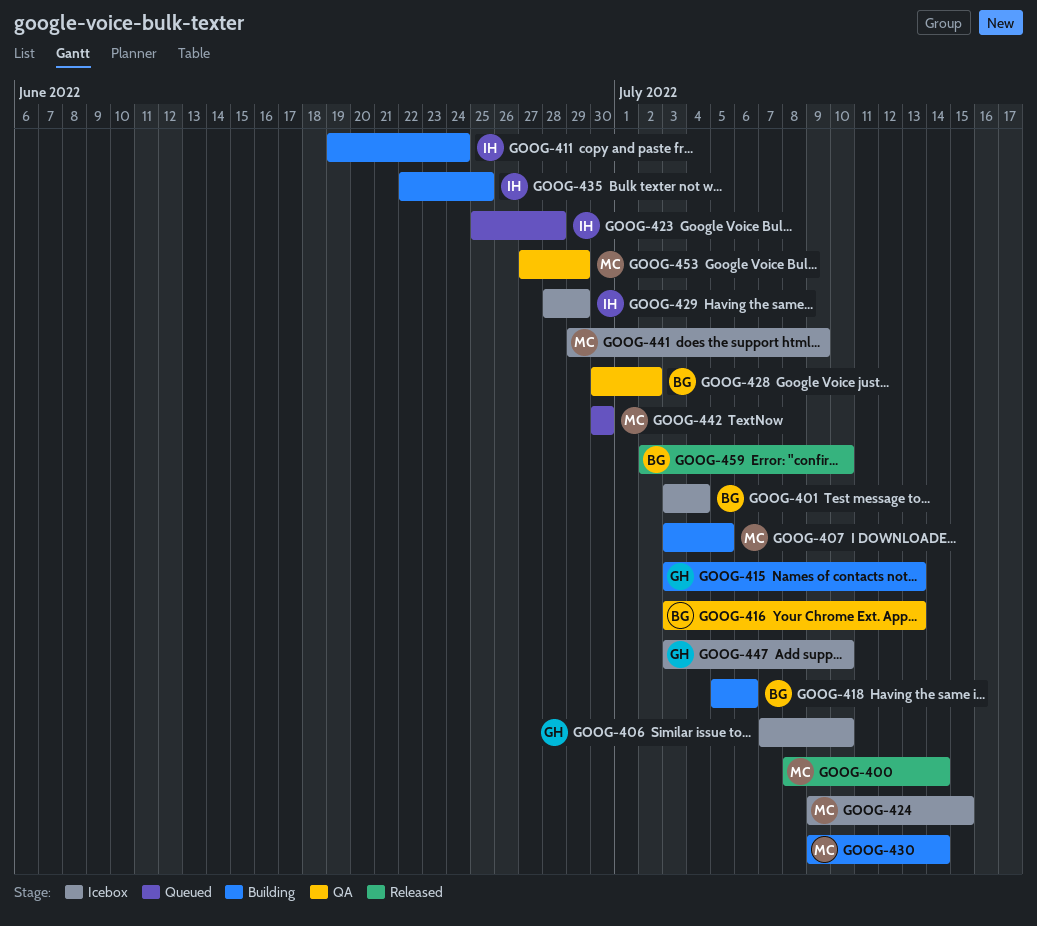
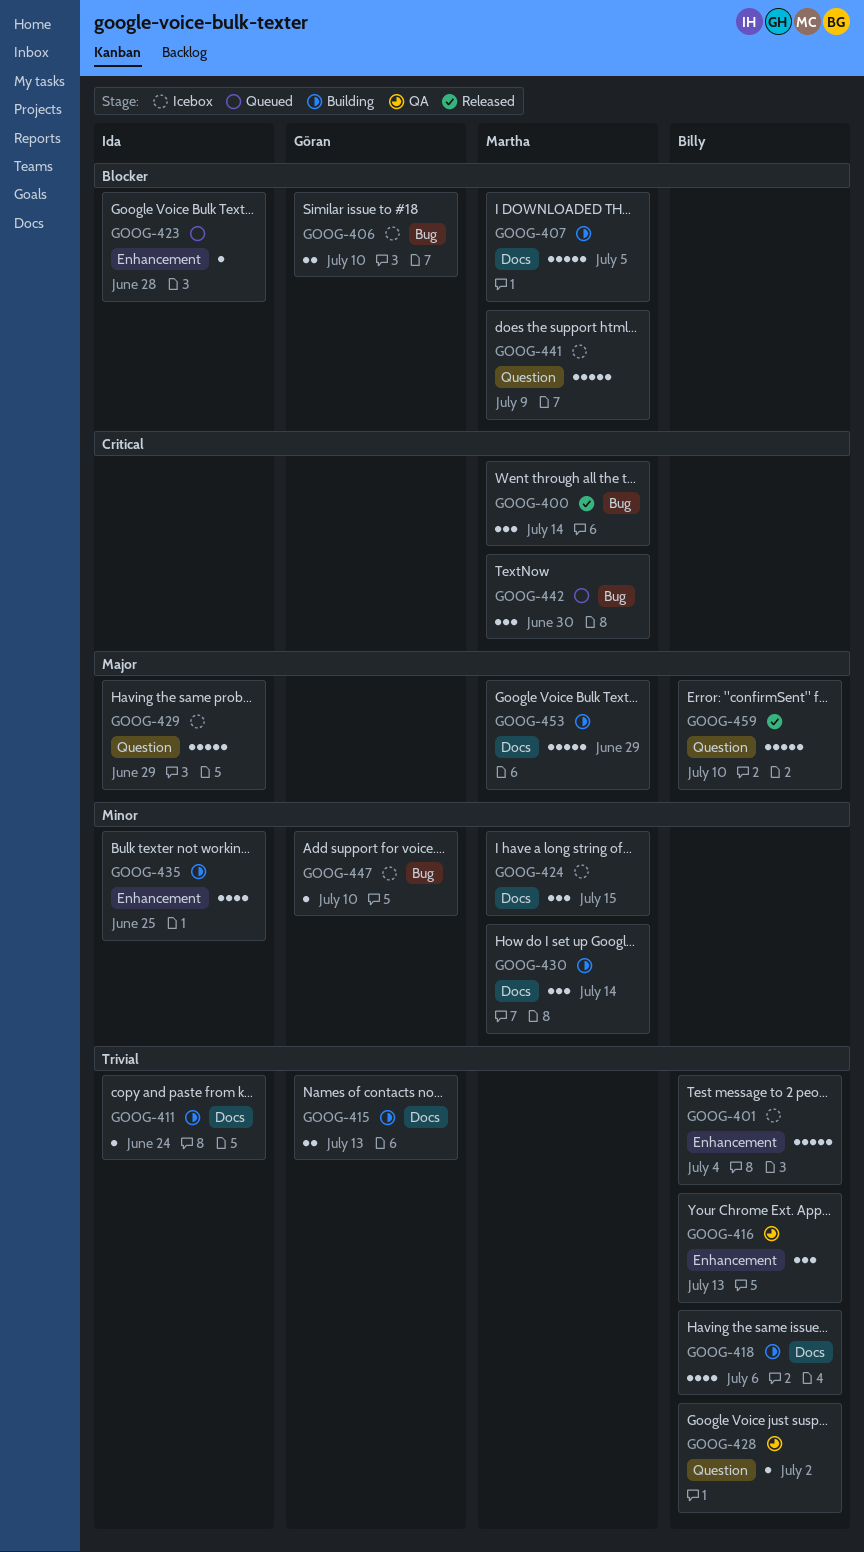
GOOG-453, status: QA -> Building

